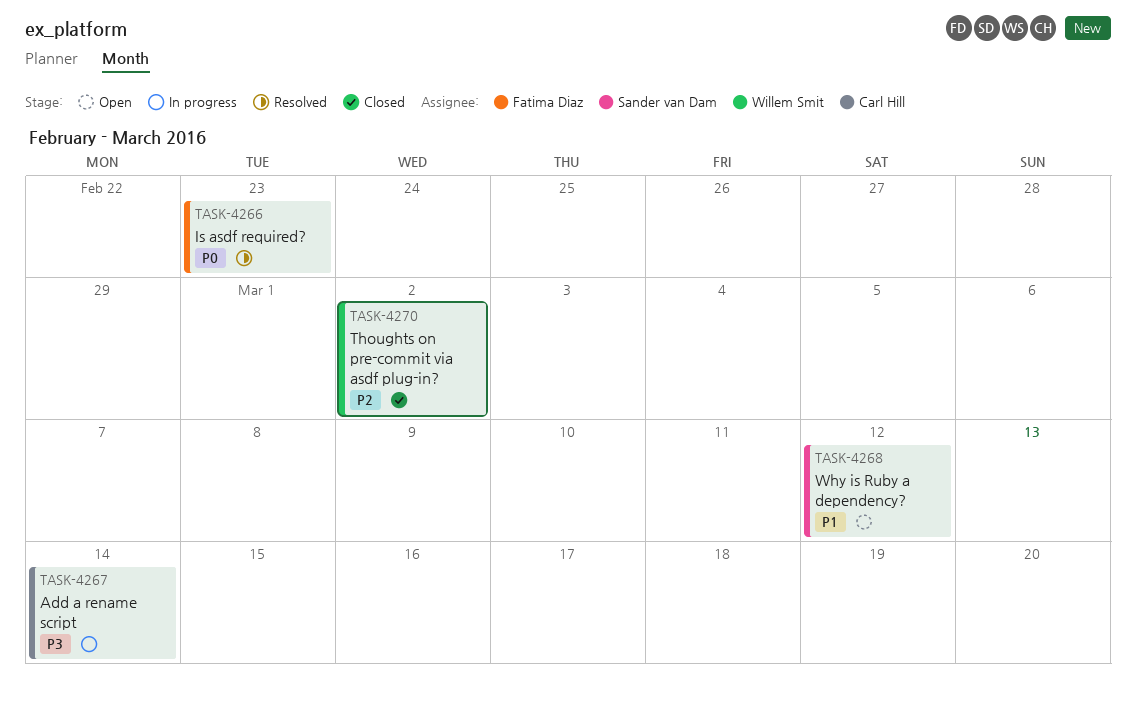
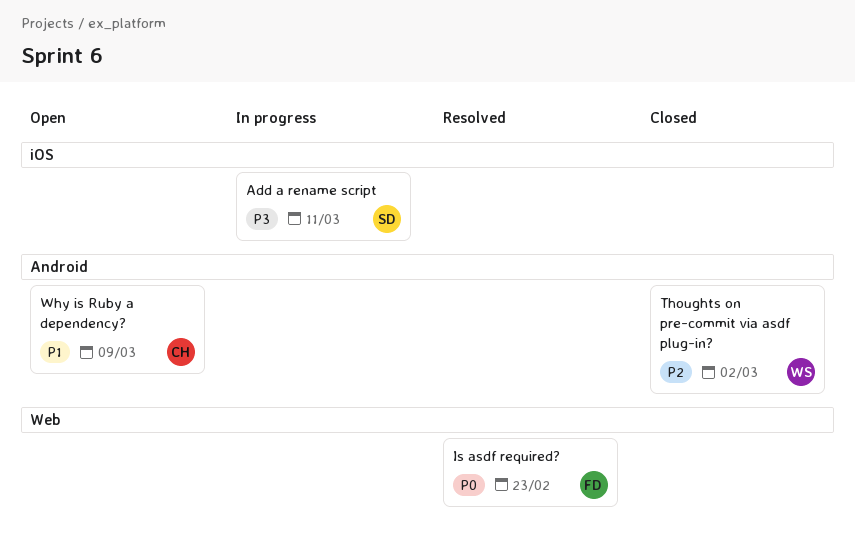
Add a rename script, owner: Carl Hill -> Sander van Dam
Add a rename script, due: Mar 14 -> Mar 11
Why is Ruby a dependency?, owner: Sander van Dam -> Carl Hill
Why is Ruby a dependency?, due: Mar 12 -> Mar 9

